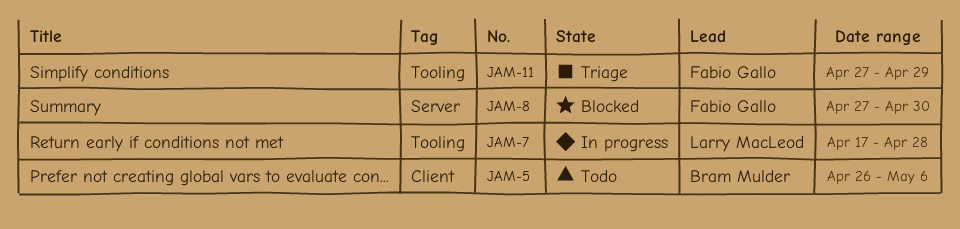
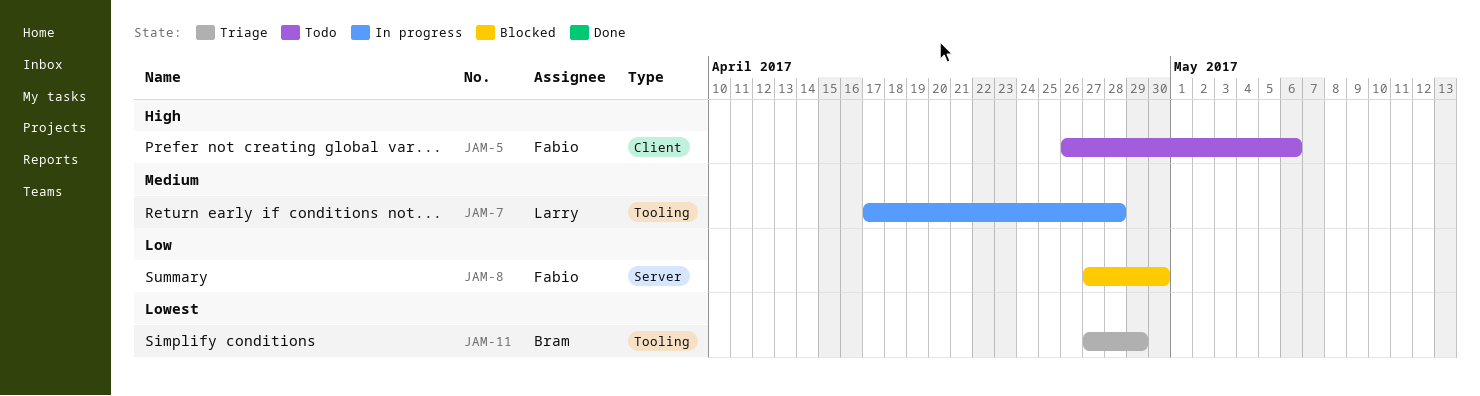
JAM-5, owner: Bram Mulder -> Fabio Gallo
JAM-11, owner: Fabio Gallo -> Bram Mulder

